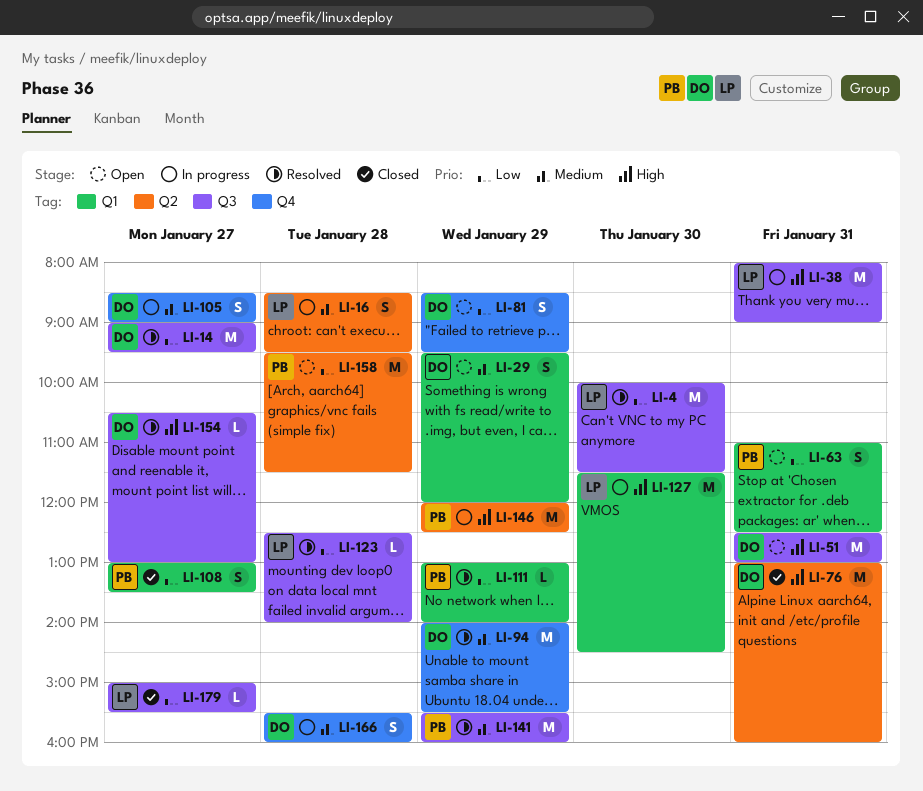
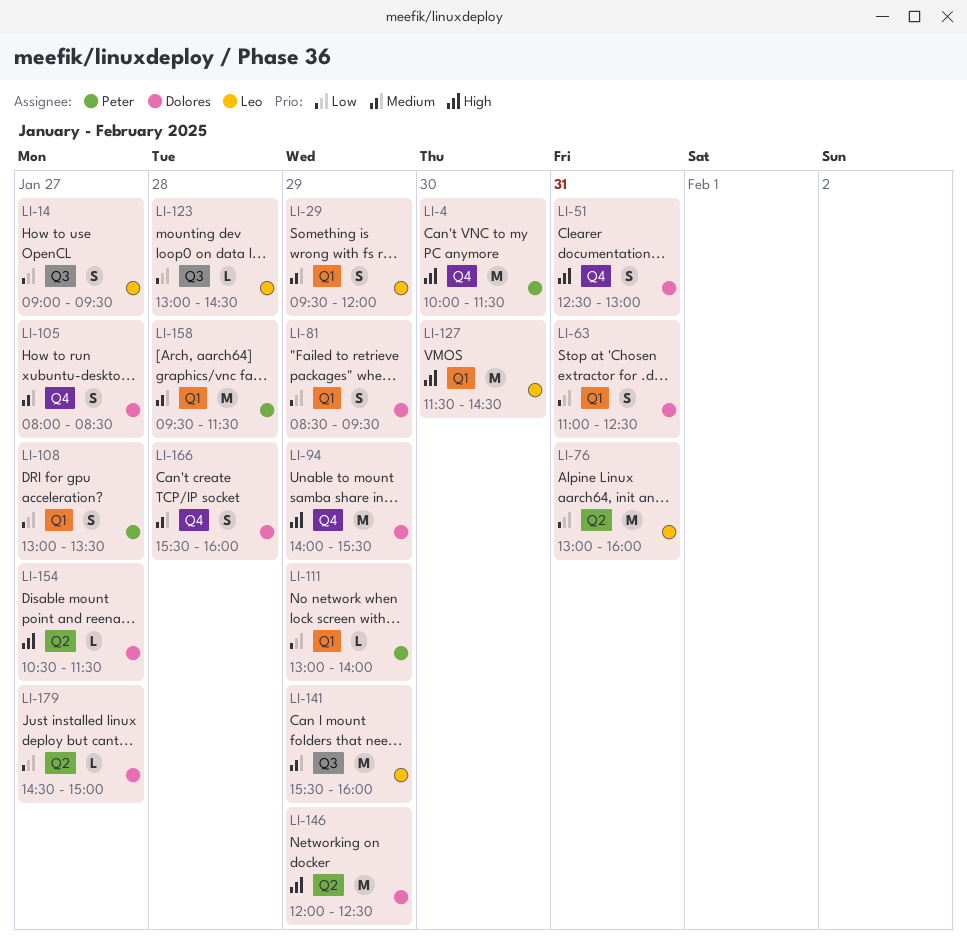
LI-4, owner: Leo -> Peter
LI-4, priority: Low -> High
LI-4, label: Q3 -> Q4
LI-14, owner: Dolores -> Leo
LI-14, estimate: M -> S
LI-16: present -> none
LI-29, owner: Dolores -> Leo
LI-38: present -> none
LI-51, label: Q3 -> Q4
LI-51, estimate: M -> S
LI-63, owner: Peter -> Dolores
LI-76, owner: Dolores -> Leo
LI-76, priority: High -> Low
LI-81, label: Q4 -> Q1
LI-94, priority: Medium -> High
LI-105, begins: 08:30 -> 08:00
LI-105, ends: 09:00 -> 08:30
LI-123, begins: 12:30 -> 13:00
LI-123, ends: 14:00 -> 14:30
LI-141, owner: Peter -> Leo
LI-146, owner: Peter -> Dolores
LI-154, label: Q3 -> Q2
LI-154, ends: 13:00 -> 11:30
LI-158, priority: Low -> Medium
LI-158, label: Q2 -> Q1
LI-179, owner: Leo -> Dolores
LI-179, label: Q3 -> Q2
LI-179, begins: 15:00 -> 14:30
LI-179, ends: 15:30 -> 15:00

